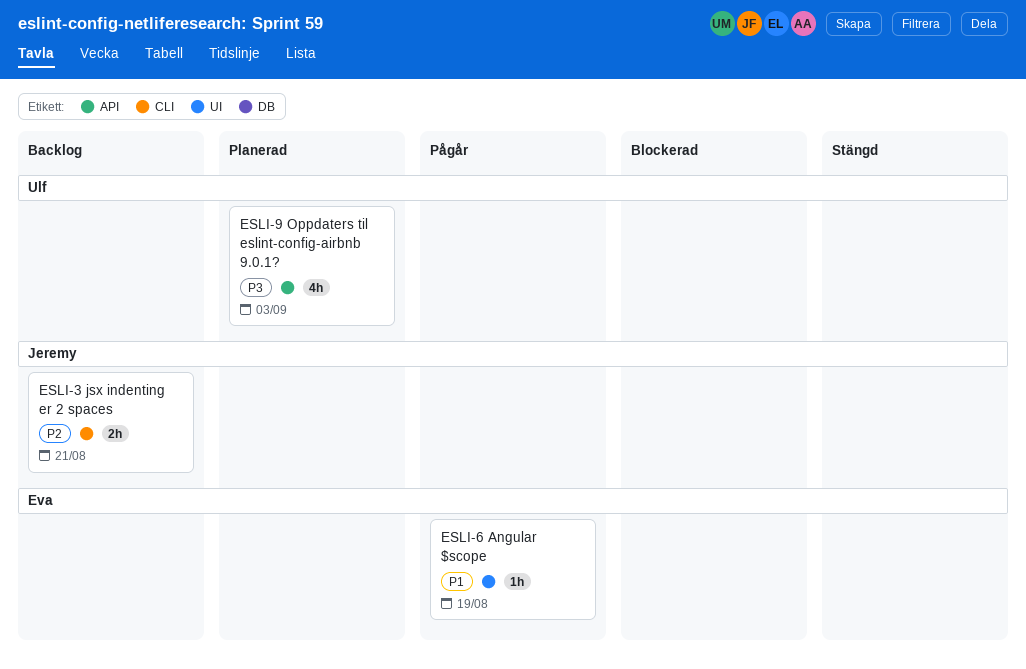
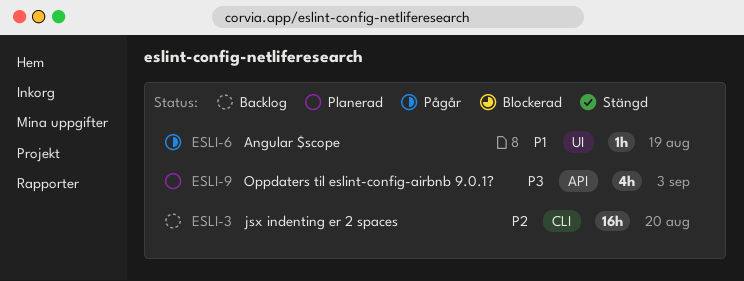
ESLI-3, estimate: 2h -> 16h
ESLI-3, due: Aug 21 -> Aug 20

